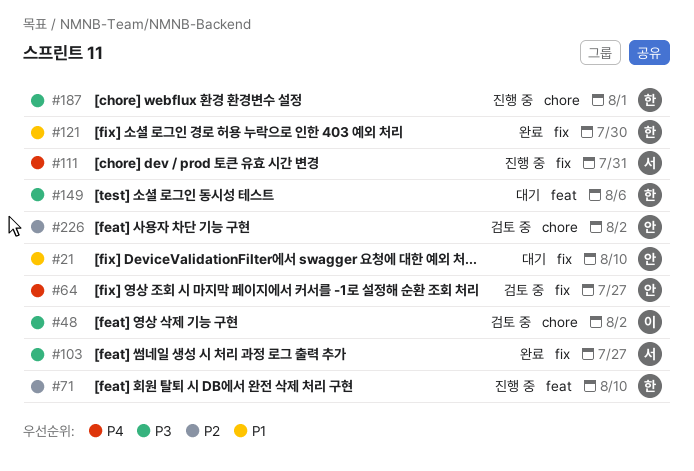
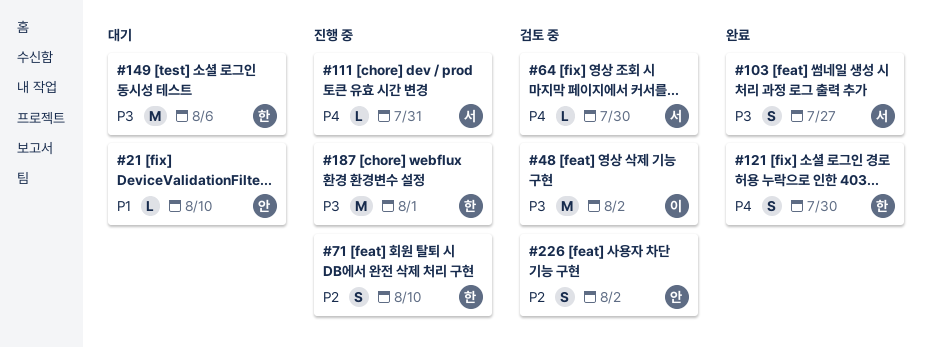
#64, owner: 안 -> 서
#64, due: Jul 27 -> Jul 30
#121, priority: P1 -> P4

